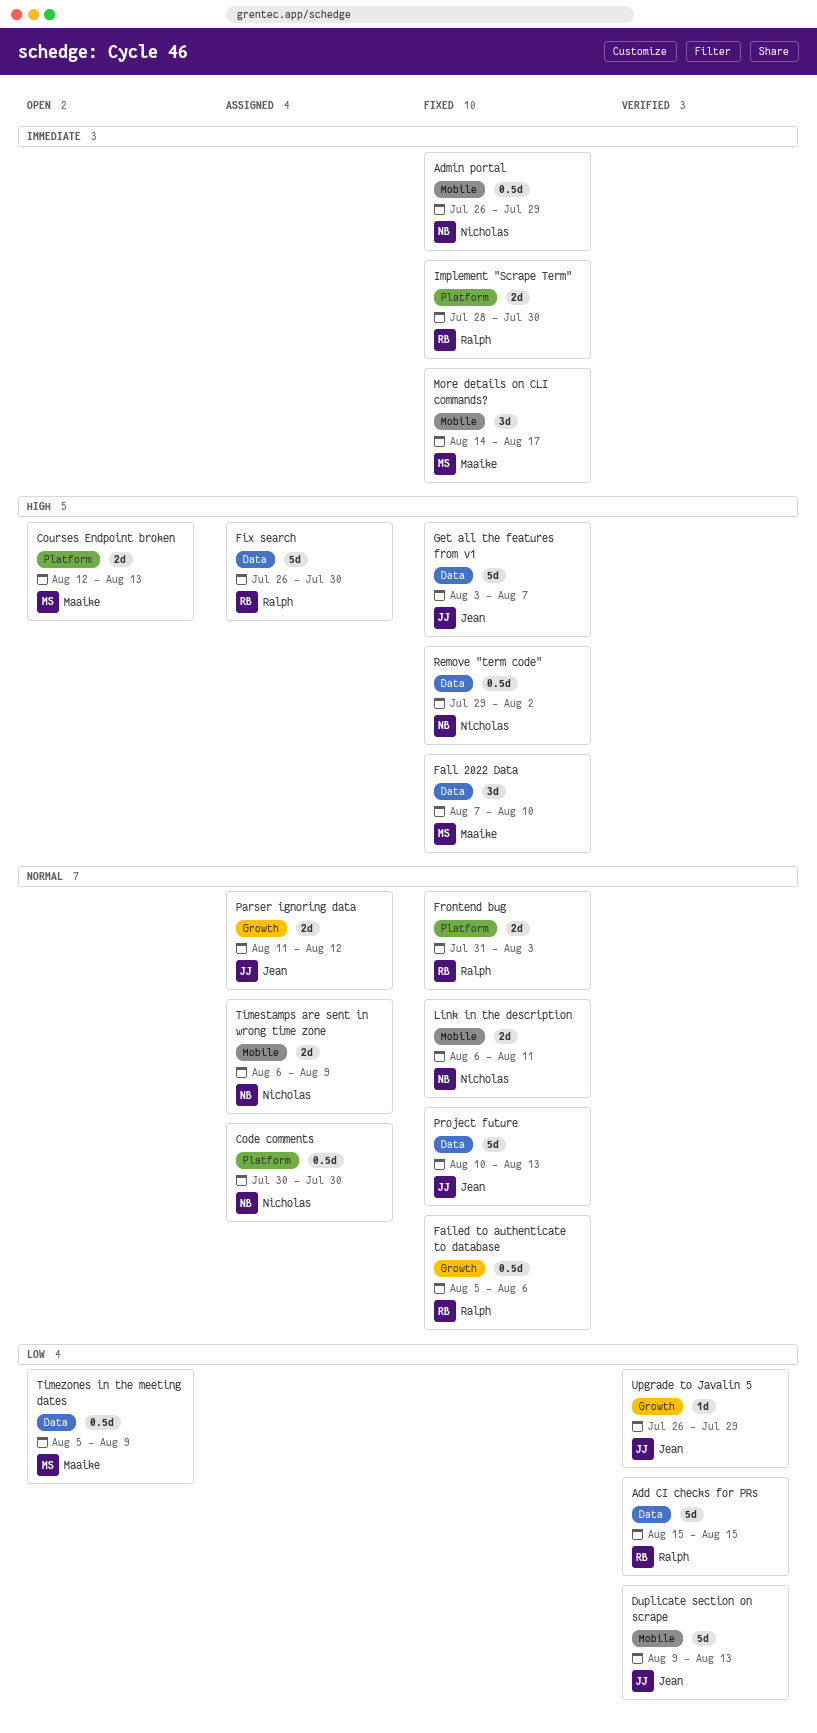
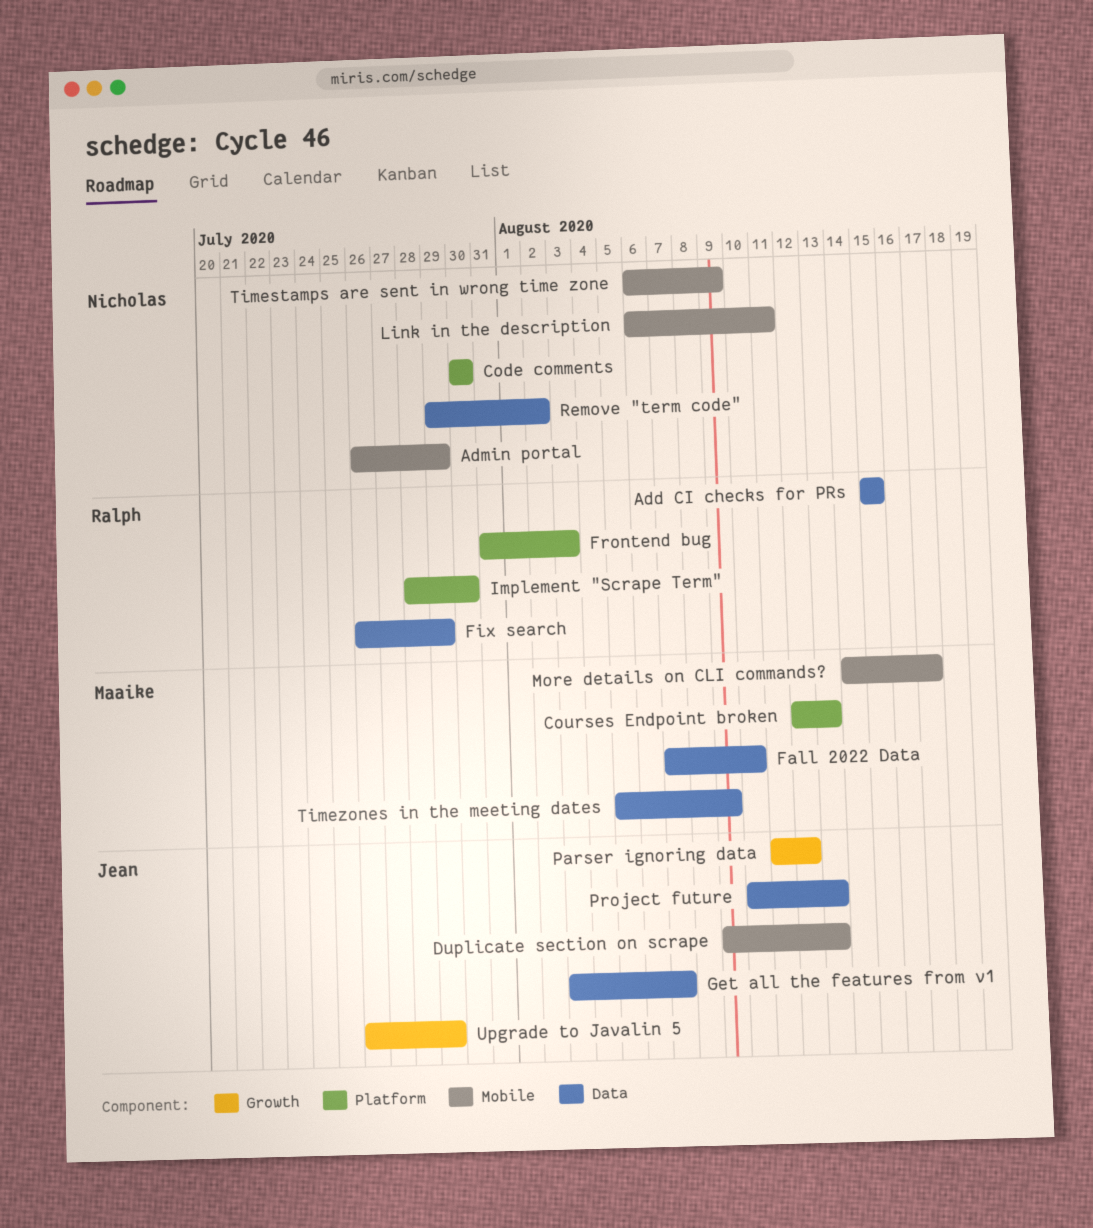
Failed to authenticate to database: present -> none
Fix search, due: Jul 30 -> Jul 29

